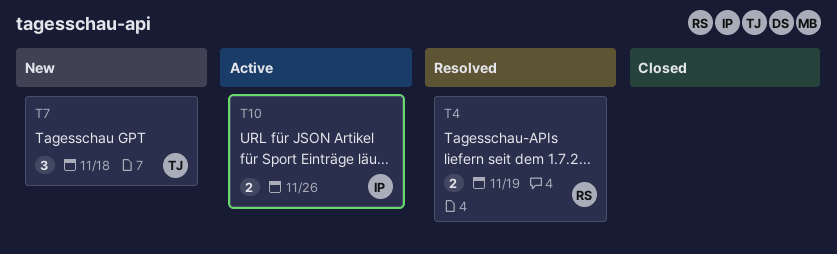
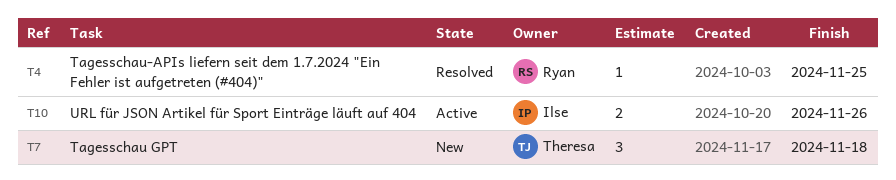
T4, estimate: 2 -> 1
T4, due: Nov 19 -> Nov 25

